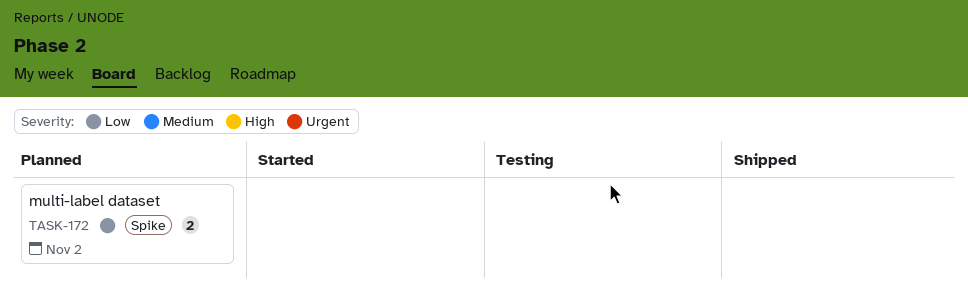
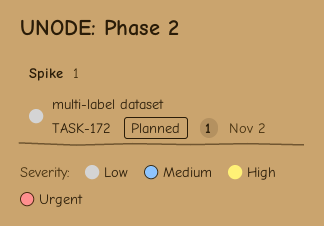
TASK-172, estimate: 2 -> 1

